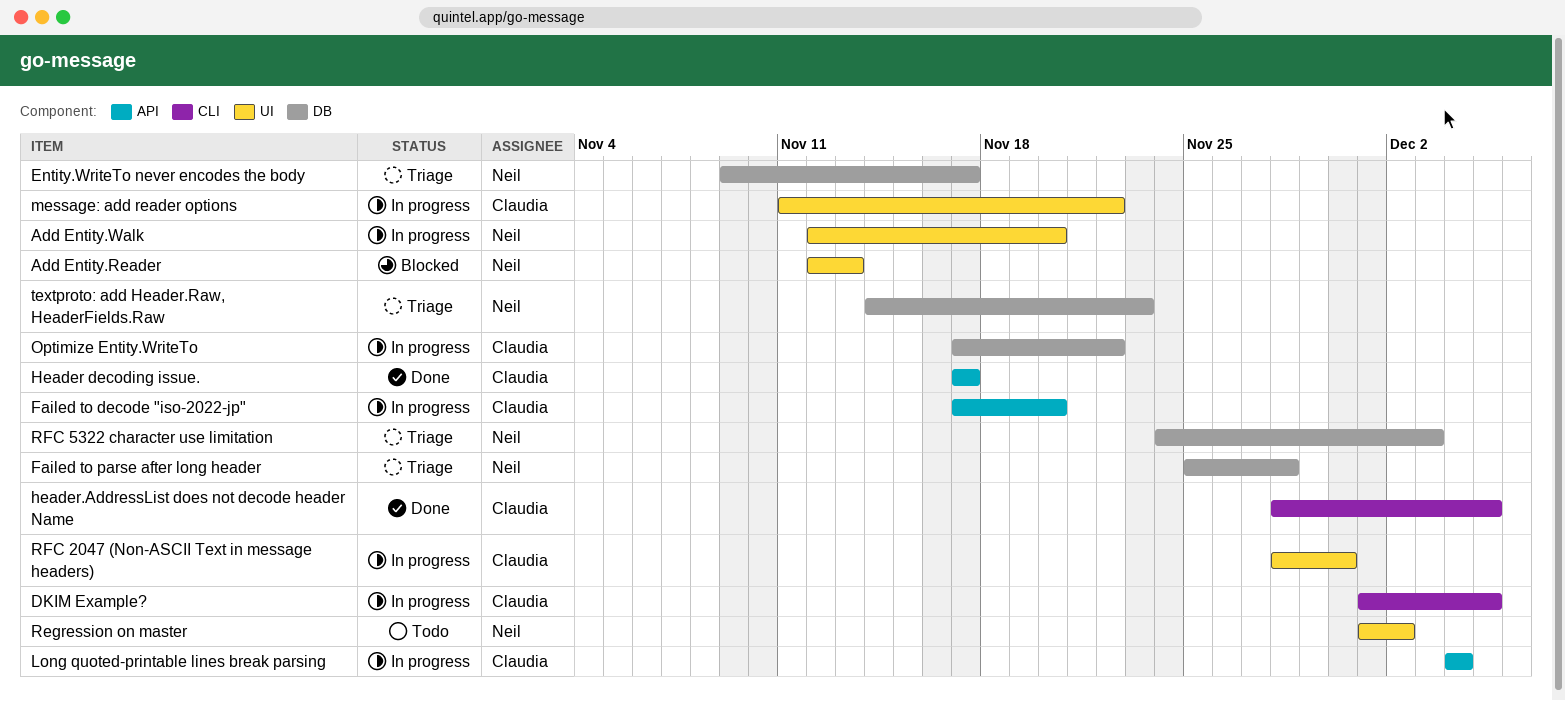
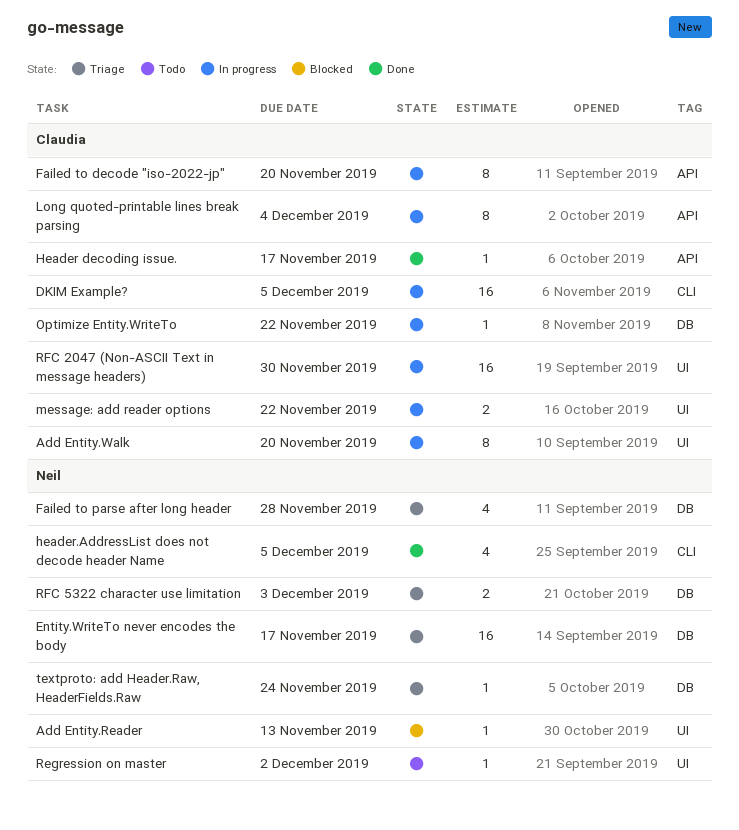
Add Entity.Walk, owner: Neil -> Claudia
header.AddressList does not decode header Name, owner: Claudia -> Neil
textproto: add Header.Raw, HeaderFields.Raw, due: Nov 23 -> Nov 24

